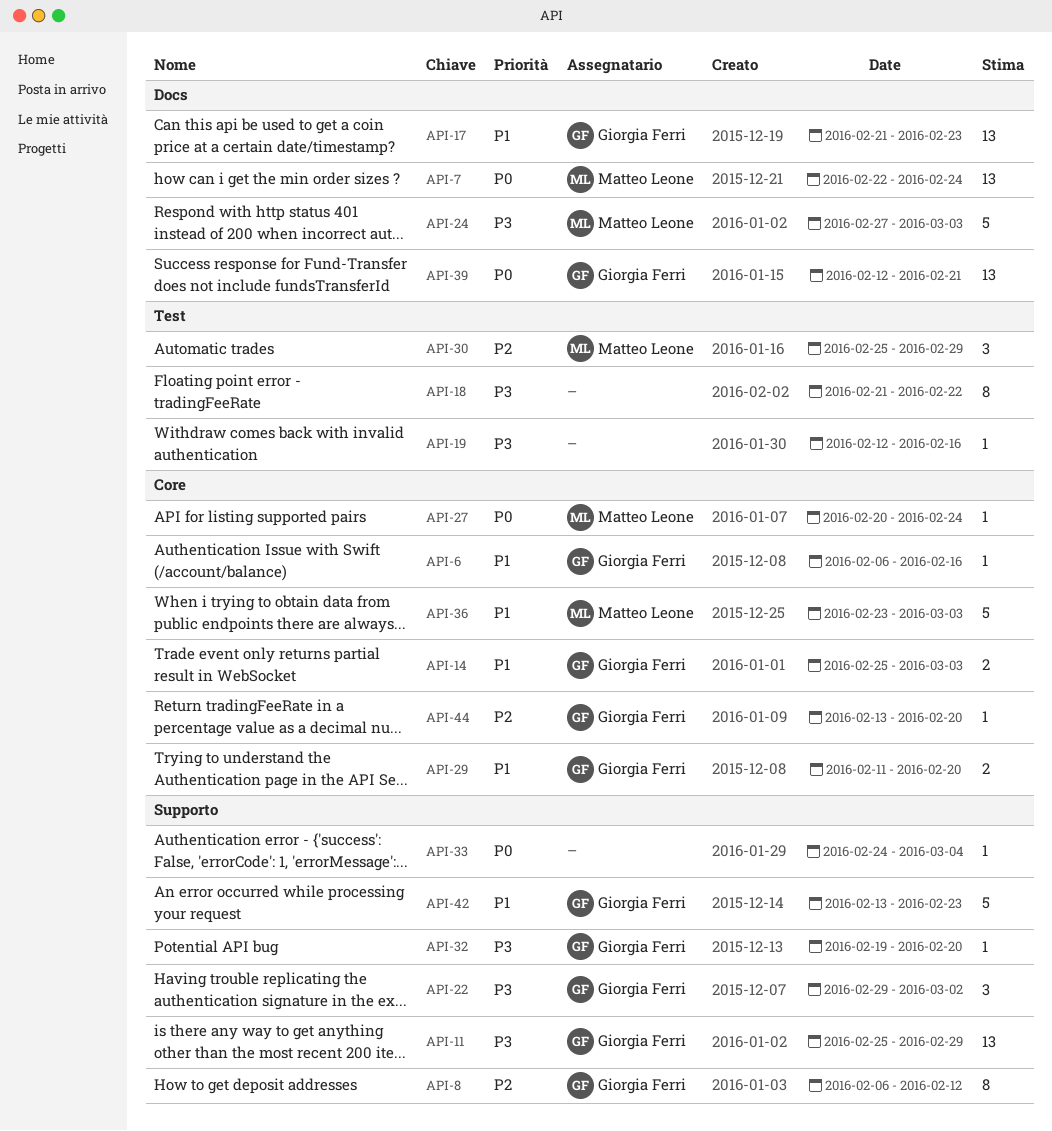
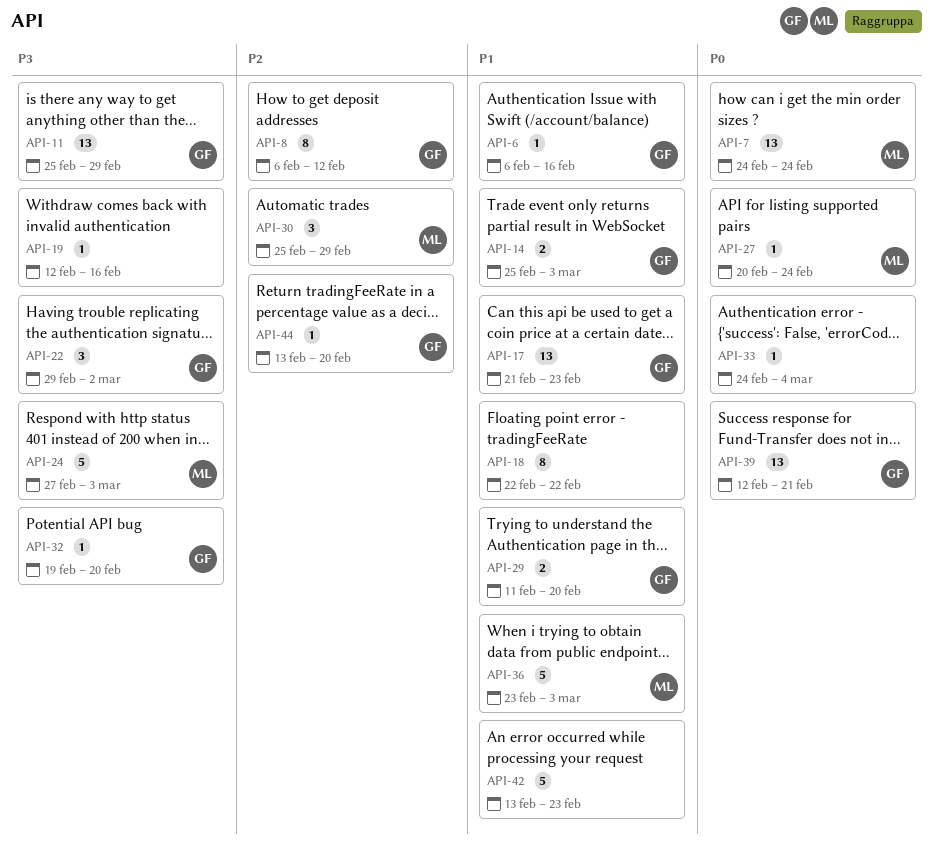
API-7, start: Feb 22 -> Feb 24
API-18, priority: P3 -> P1
API-18, start: Feb 21 -> Feb 22
API-42, owner: Giorgia Ferri -> none

